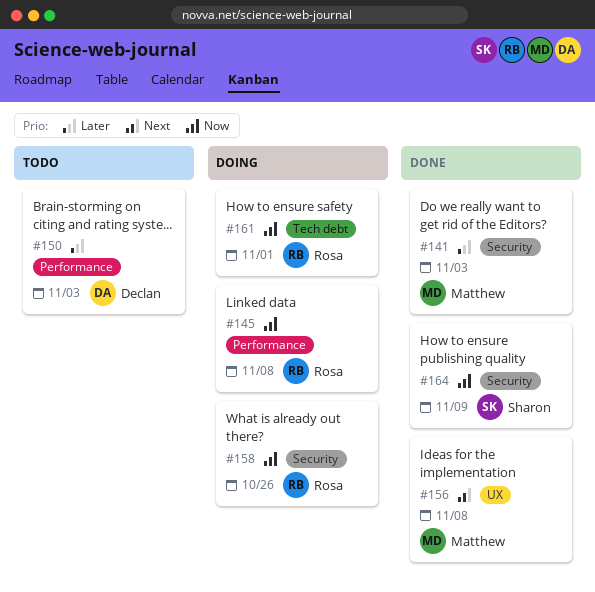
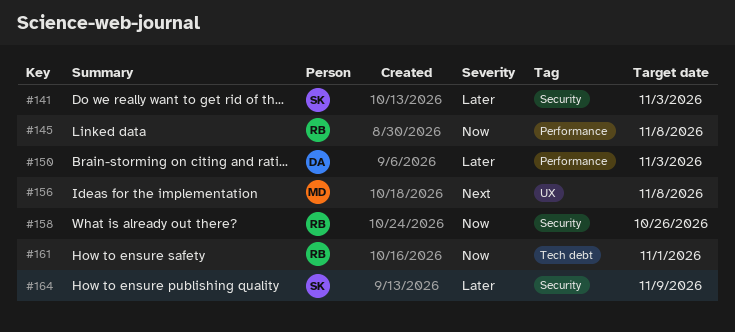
#141, owner: Matthew -> Sharon
#164, priority: Now -> Later

